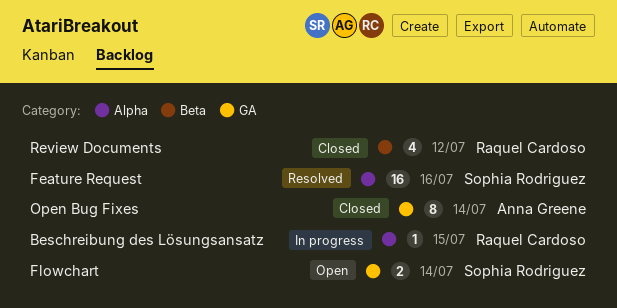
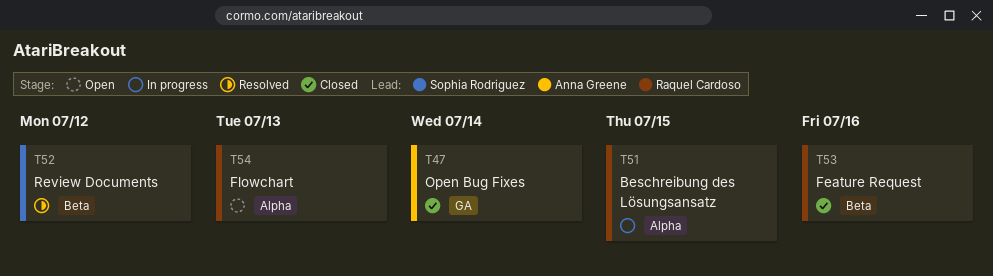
Feature Request, status: Resolved -> Closed
Feature Request, owner: Sophia Rodriguez -> Raquel Cardoso
Feature Request, label: Alpha -> Beta
Flowchart, owner: Sophia Rodriguez -> Raquel Cardoso
Flowchart, label: GA -> Alpha
Flowchart, due: Jul 14 -> Jul 13
Review Documents, status: Closed -> Resolved
Review Documents, owner: Raquel Cardoso -> Sophia Rodriguez

